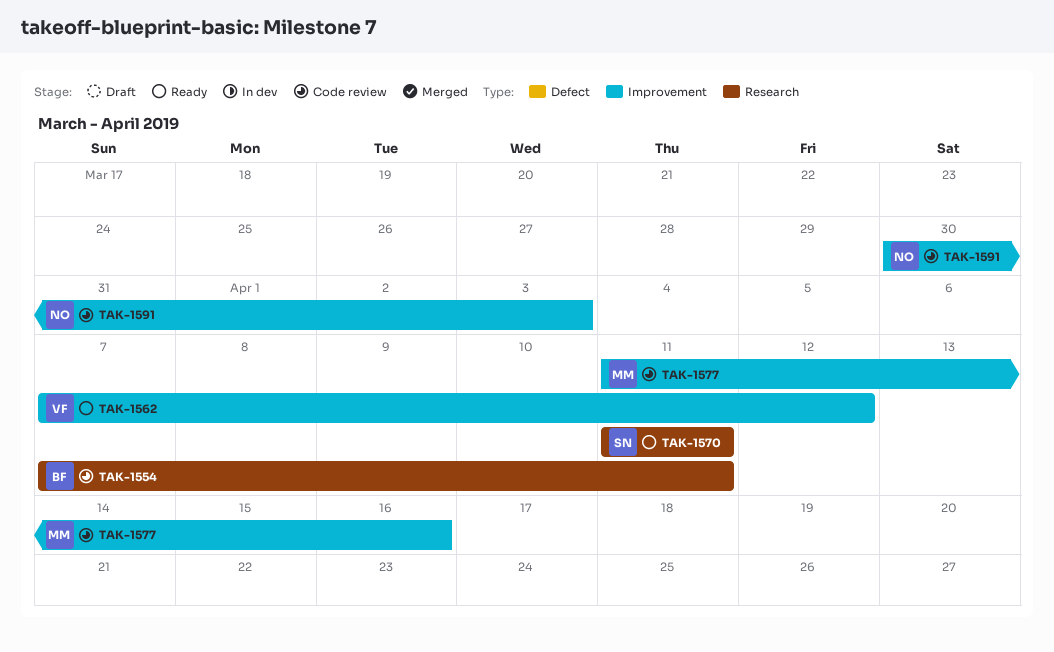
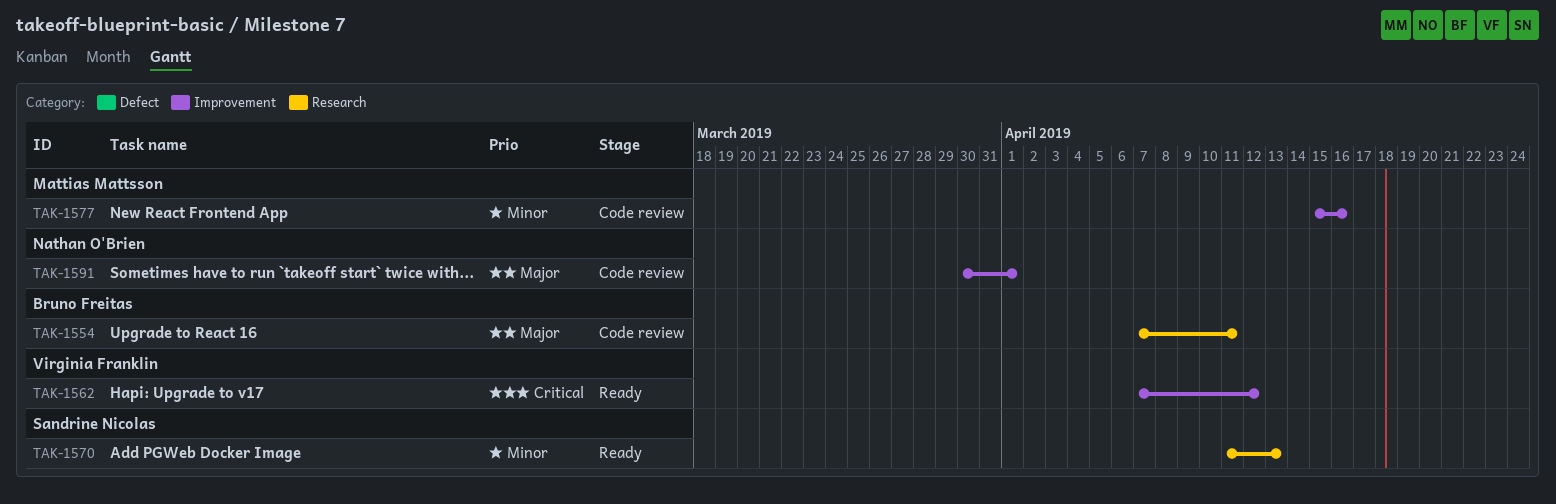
TAK-1570, due: Apr 11 -> Apr 13
TAK-1577, start: Apr 11 -> Apr 15
TAK-1591, due: Apr 3 -> Apr 1

